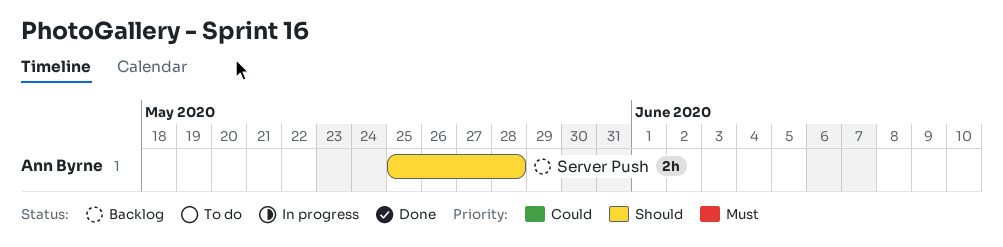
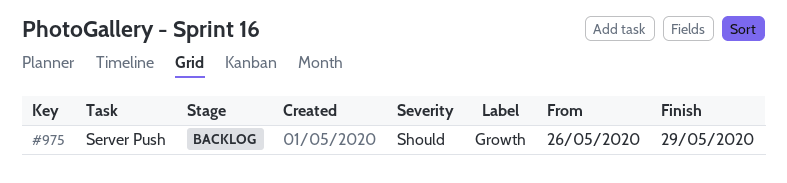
Server Push, start: May 25 -> May 26
Server Push, due: May 28 -> May 29

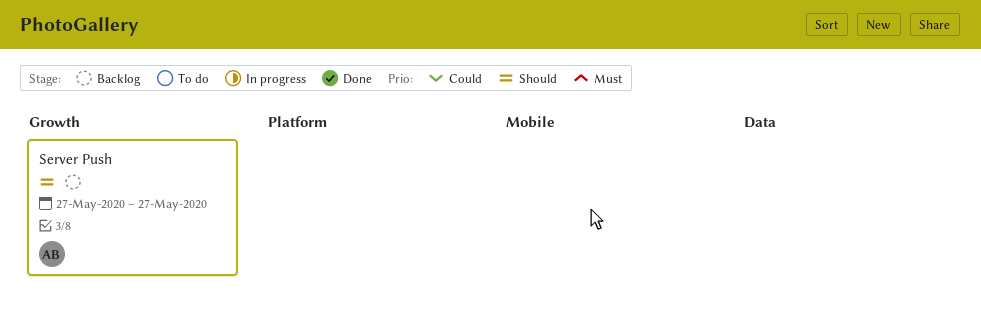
Server Push, start: May 26 -> May 27
Server Push, due: May 29 -> May 27

